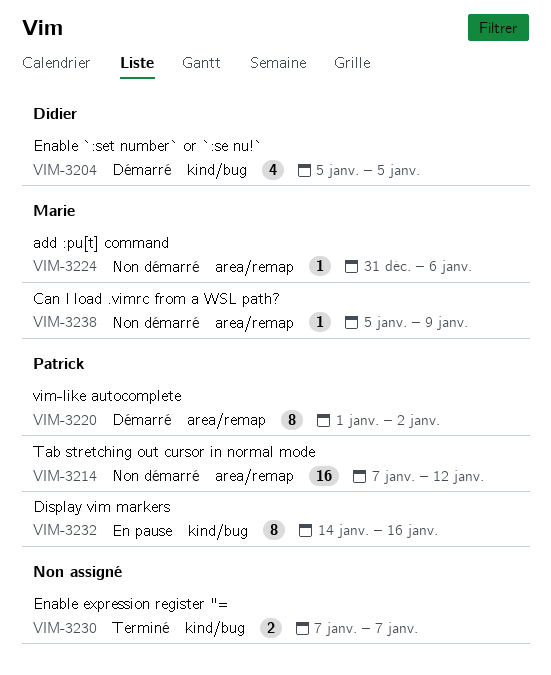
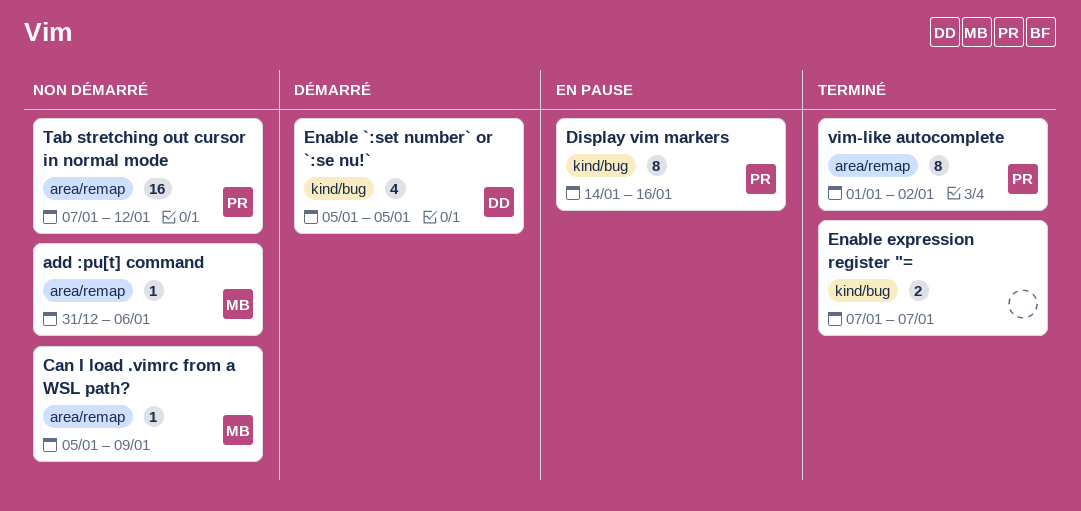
vim-like autocomplete, status: Démarré -> Terminé

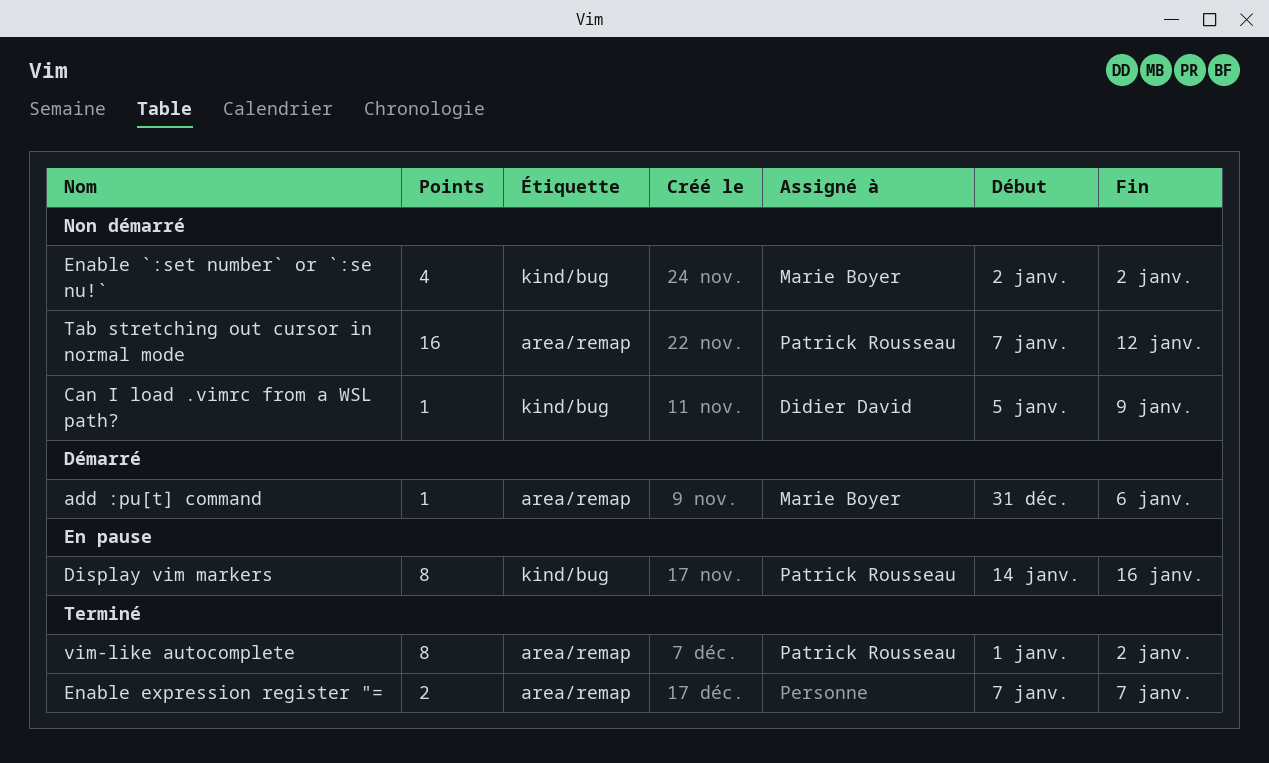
add :pu[t] command, status: Non démarré -> Démarré
Can I load .vimrc from a WSL path?, owner: Marie Boyer -> Didier David
Can I load .vimrc from a WSL path?, label: area/remap -> kind/bug
Enable `:set number` or `:se nu!`, status: Démarré -> Non démarré
Enable `:set number` or `:se nu!`, owner: Didier David -> Marie Boyer
Enable `:set number` or `:se nu!`, start: Jan 5 -> Jan 2
Enable `:set number` or `:se nu!`, due: Jan 5 -> Jan 2
Enable expression register "=, label: kind/bug -> area/remap

